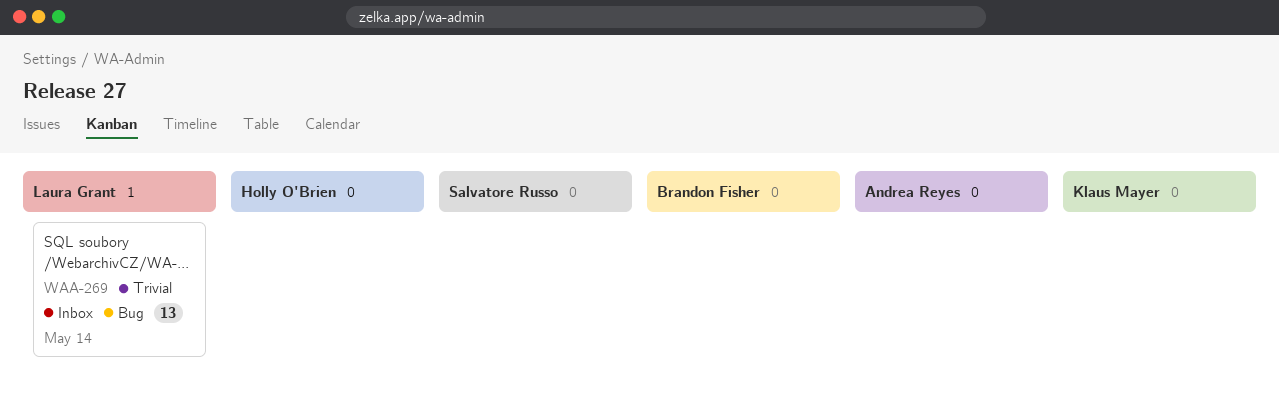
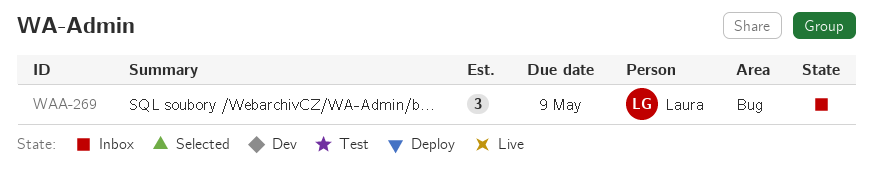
WAA-269, estimate: 13 -> 3
WAA-269, due: May 14 -> May 9

